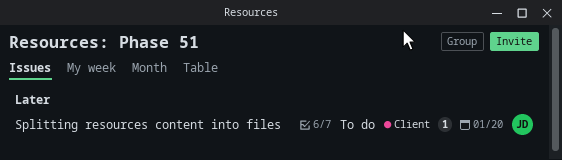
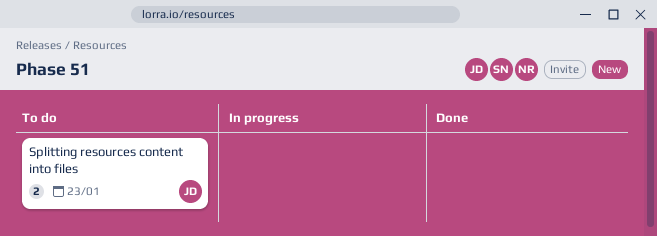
Splitting resources content into files, estimate: 1 -> 2
Splitting resources content into files, due: Jan 20 -> Jan 23

